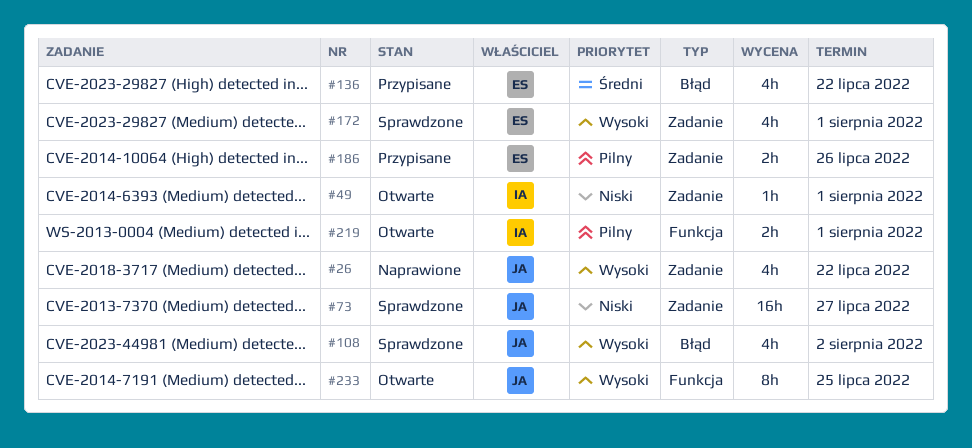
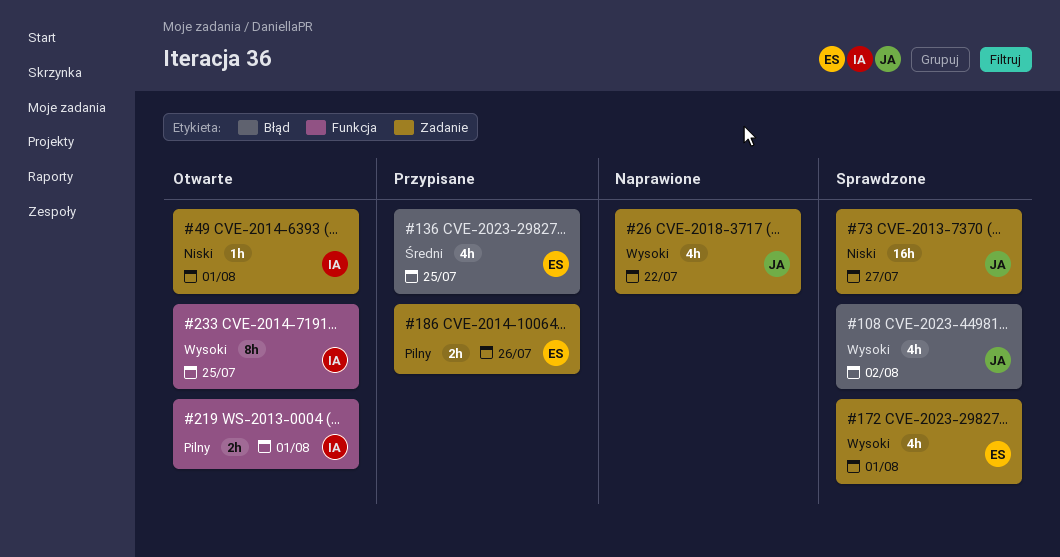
#136, due: Jul 22 -> Jul 25
#233, owner: JA -> IA

